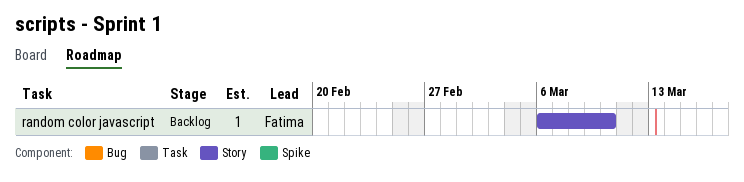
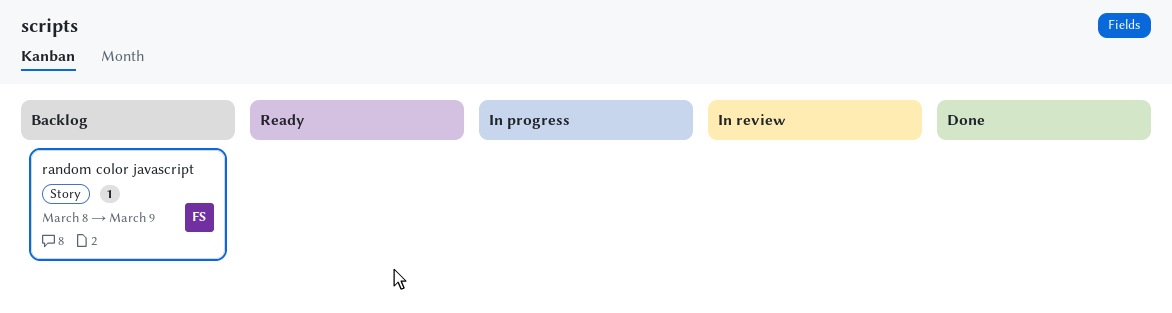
random color javascript, start: Mar 6 -> Mar 8
random color javascript, due: Mar 10 -> Mar 9

